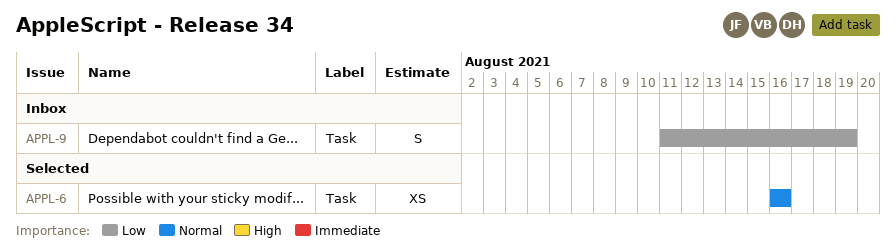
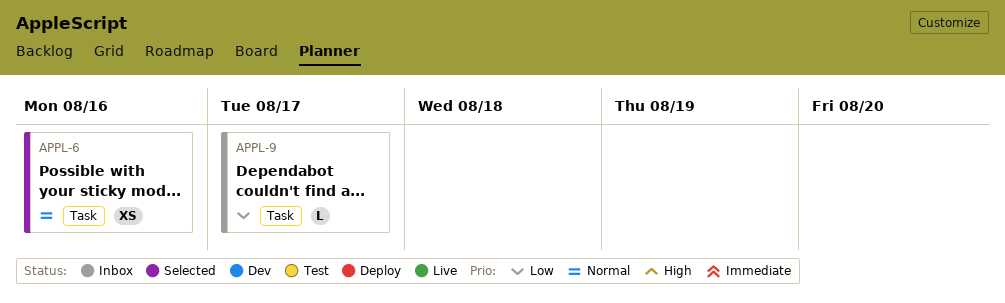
APPL-9, estimate: S -> L
APPL-9, due: Aug 19 -> Aug 17

